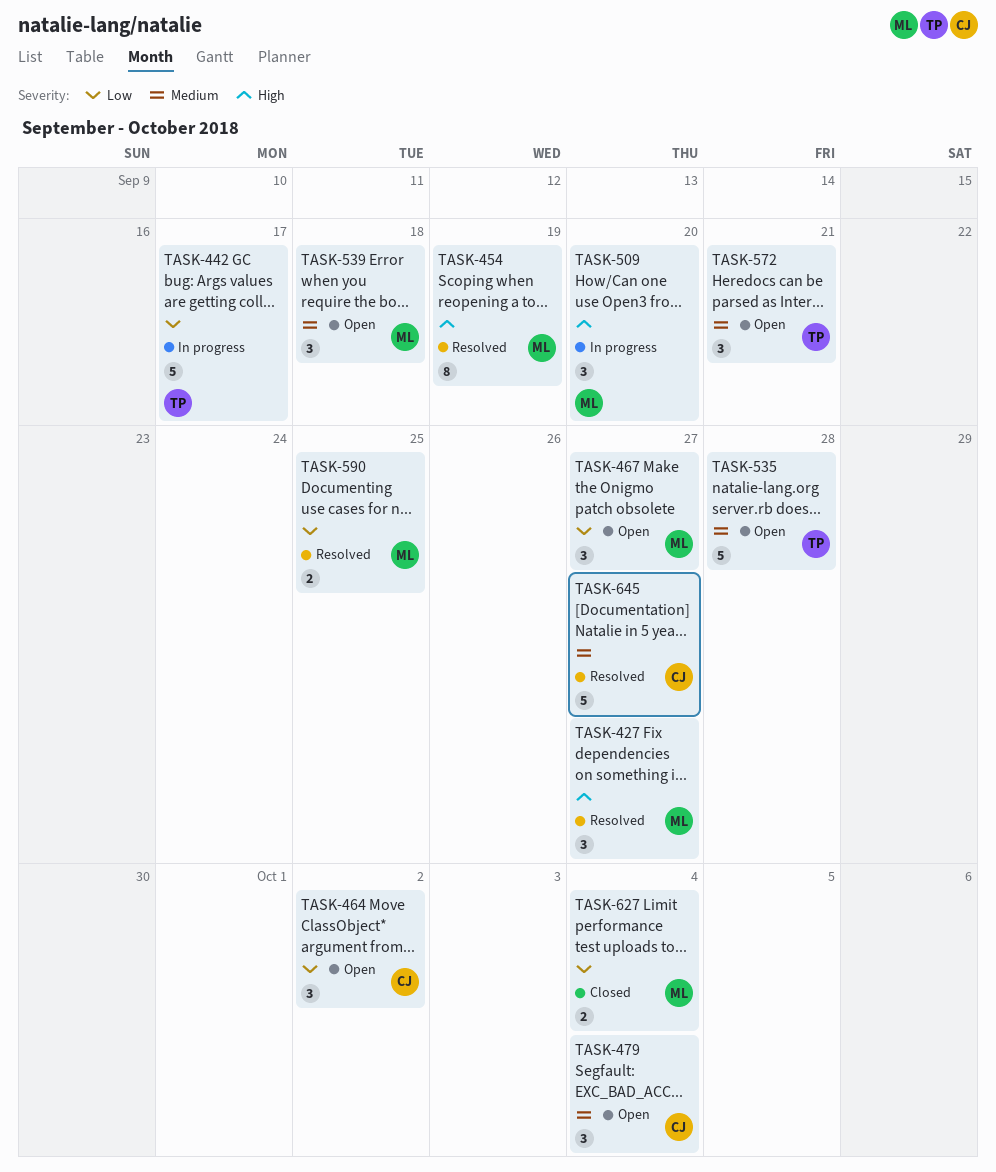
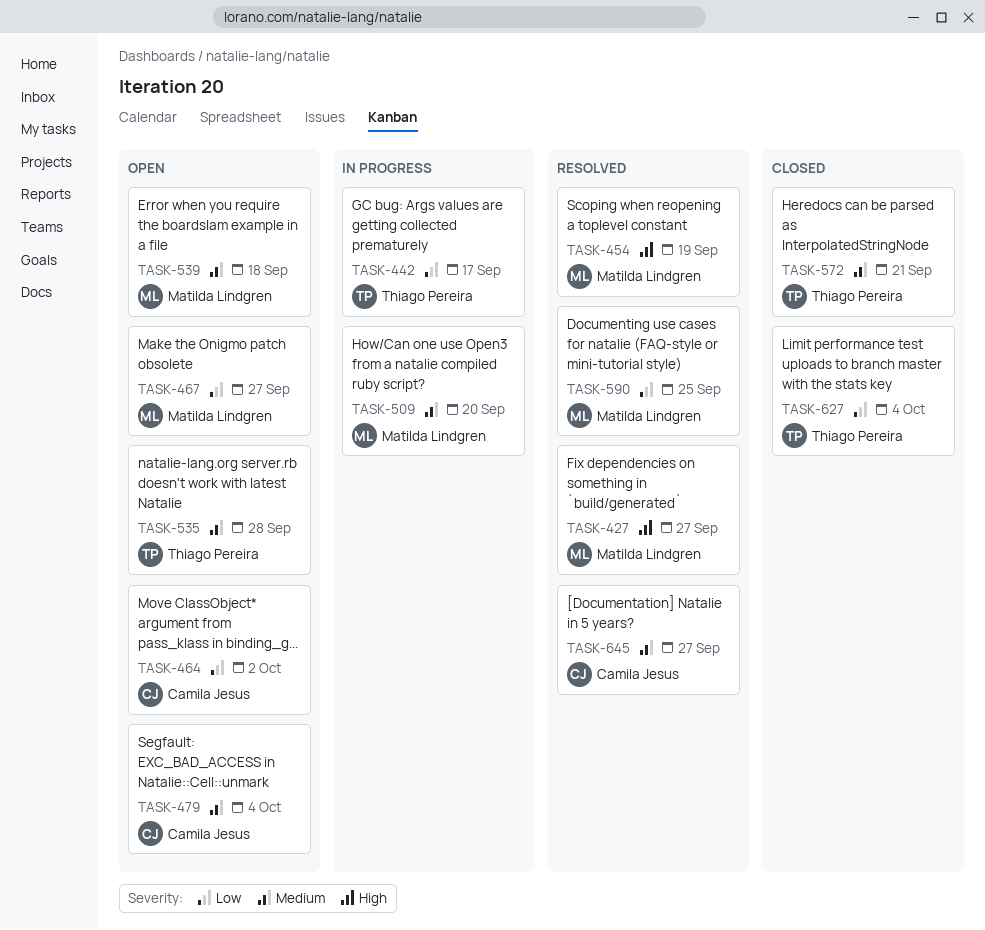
TASK-509, priority: High -> Medium
TASK-572, status: Open -> Closed
TASK-627, owner: Matilda Lindgren -> Thiago Pereira

